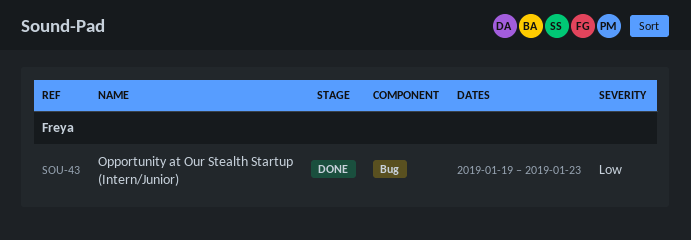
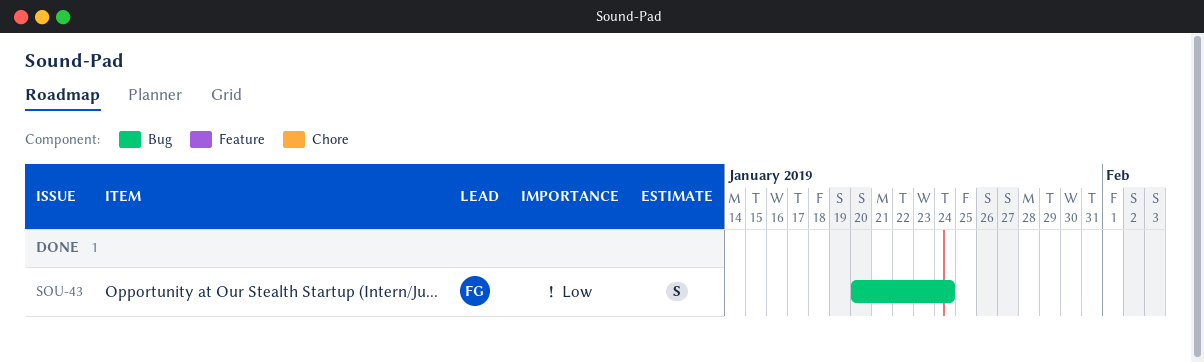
SOU-43, start: Jan 19 -> Jan 20
SOU-43, due: Jan 23 -> Jan 24

